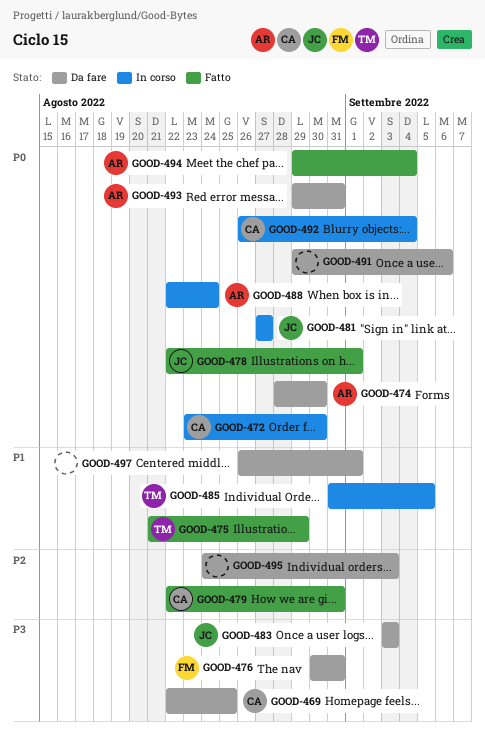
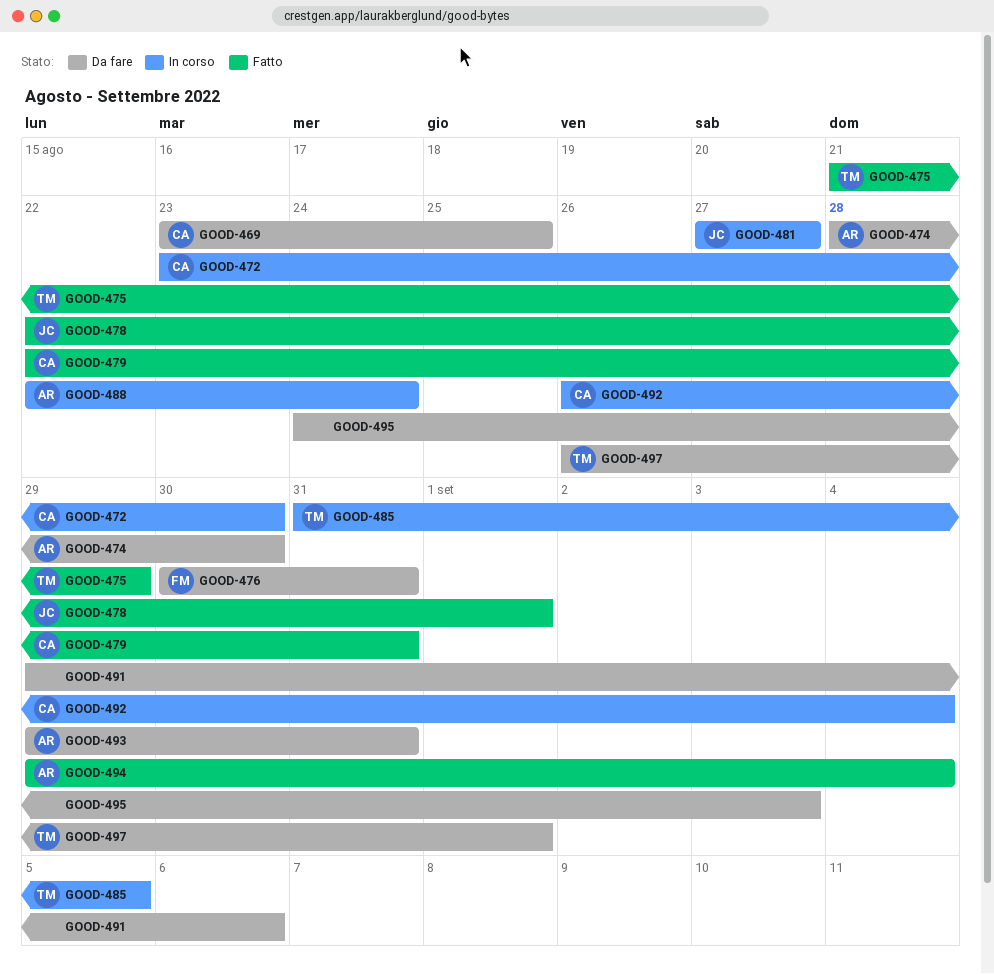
GOOD-469, start: Aug 22 -> Aug 23
GOOD-483: present -> none
GOOD-497, owner: none -> TM

